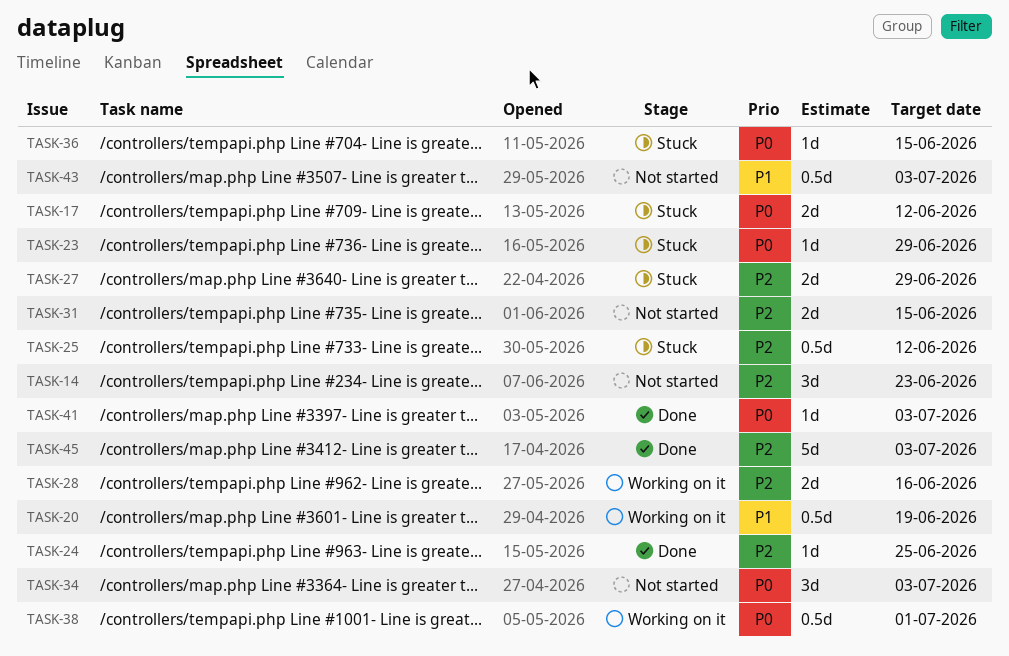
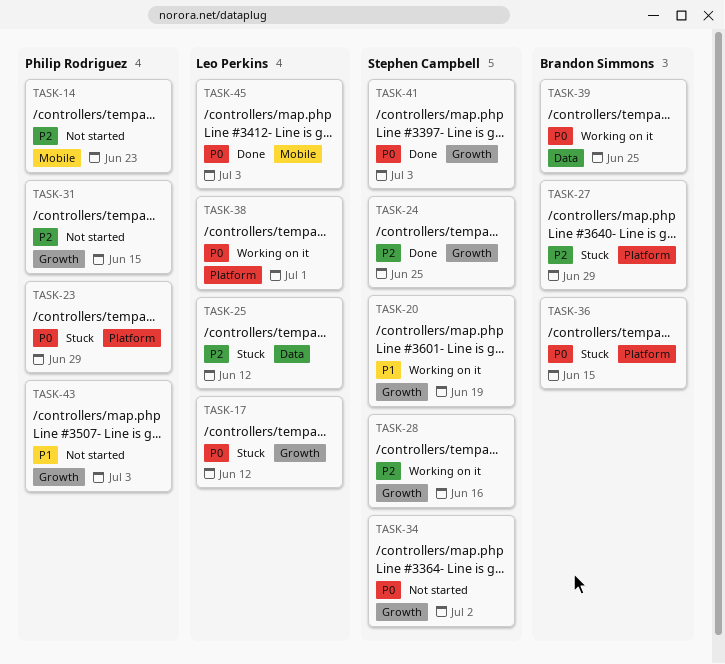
TASK-34, due: Jul 3 -> Jul 2
TASK-39: none -> present
TASK-45, priority: P2 -> P0

